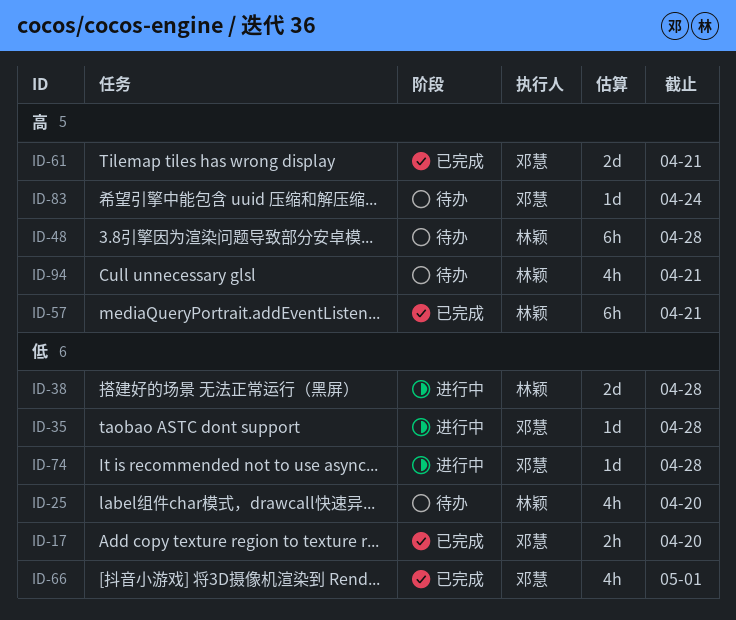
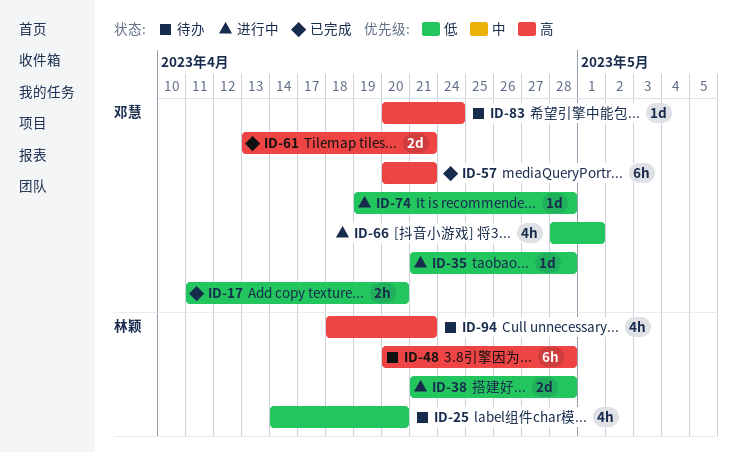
ID-57, owner: 林颖 -> 邓慧
ID-66, status: 已完成 -> 进行中

